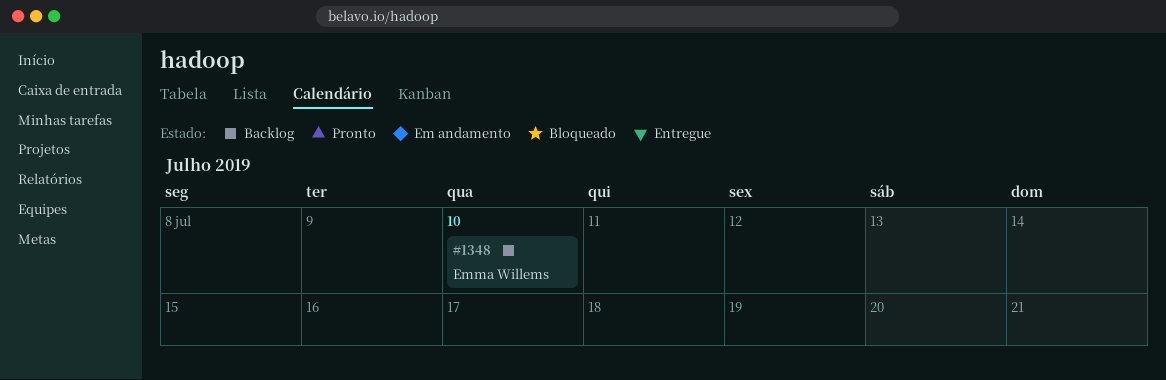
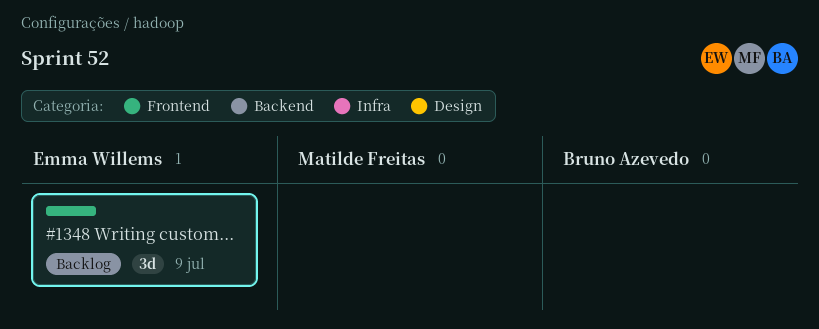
#1348, due: Jul 10 -> Jul 9

